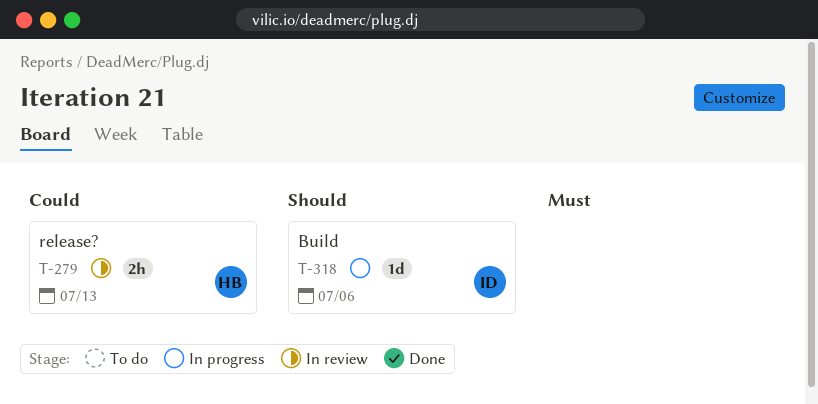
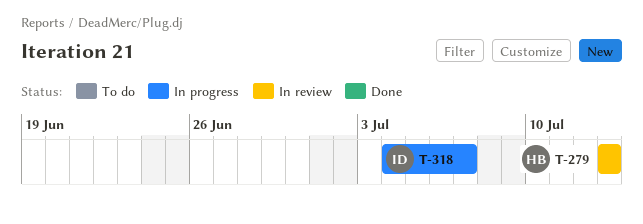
T-318, due: Jul 6 -> Jul 7

